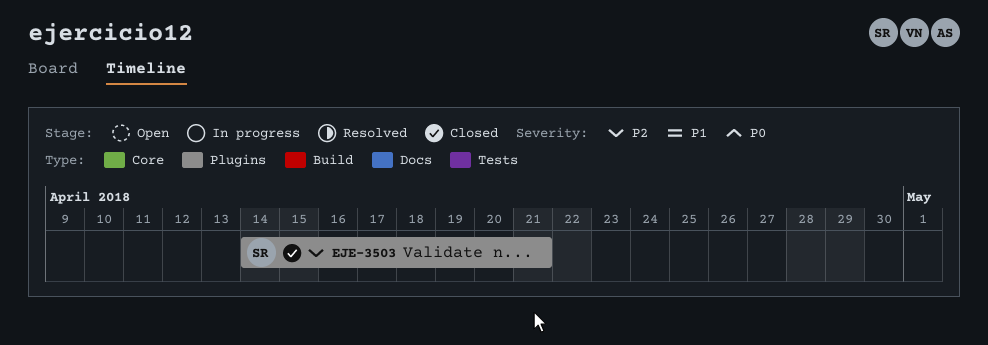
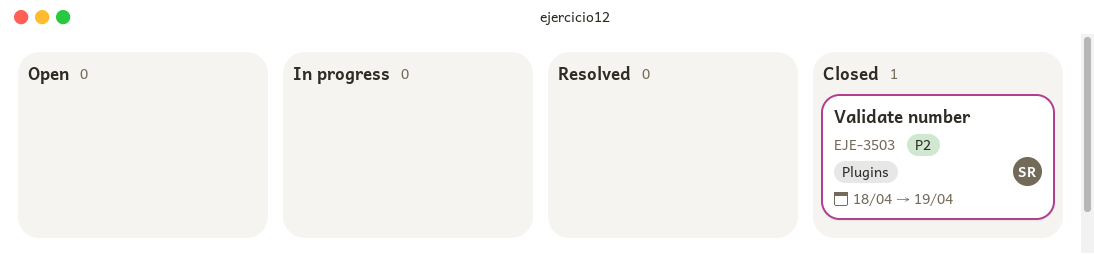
EJE-3503, start: Apr 14 -> Apr 18
EJE-3503, due: Apr 21 -> Apr 19

